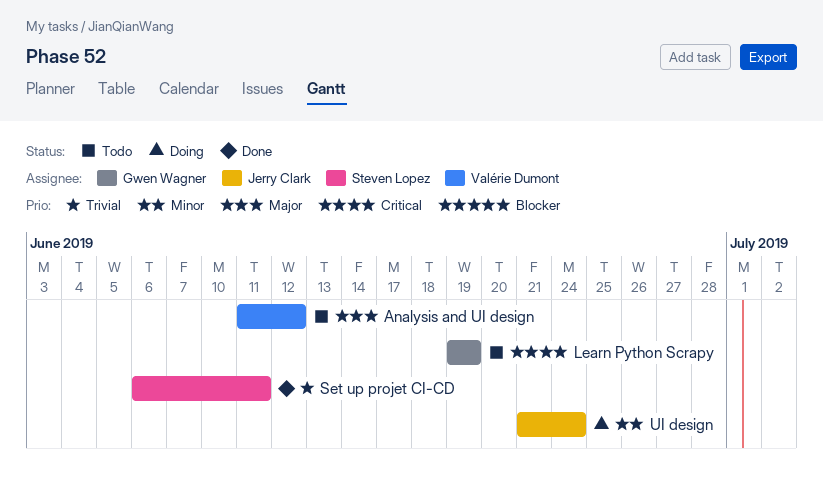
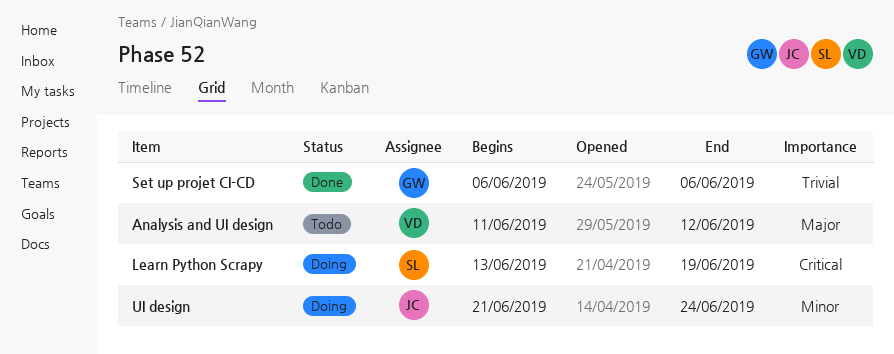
Learn Python Scrapy, status: Todo -> Doing
Learn Python Scrapy, owner: Gwen Wagner -> Steven Lopez
Learn Python Scrapy, start: Jun 19 -> Jun 13
Set up projet CI-CD, owner: Steven Lopez -> Gwen Wagner
Set up projet CI-CD, due: Jun 11 -> Jun 6

